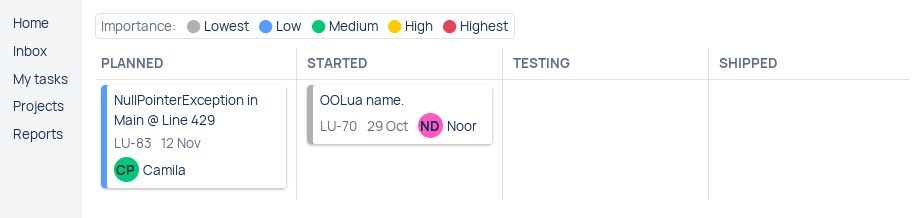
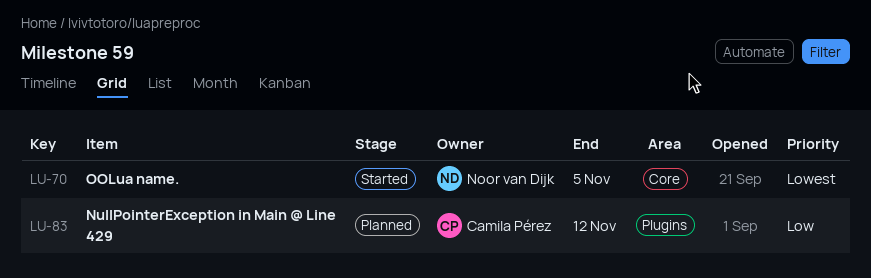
LU-70, due: Oct 29 -> Nov 5

